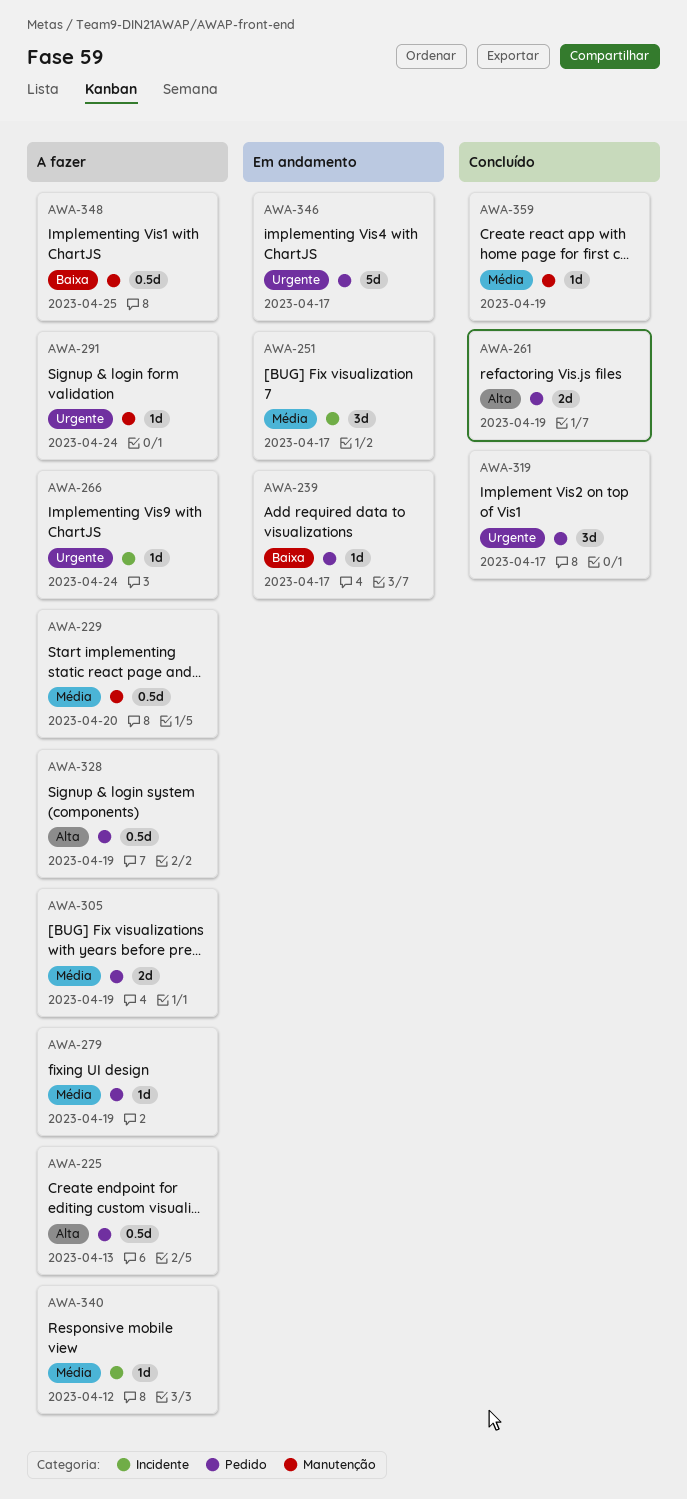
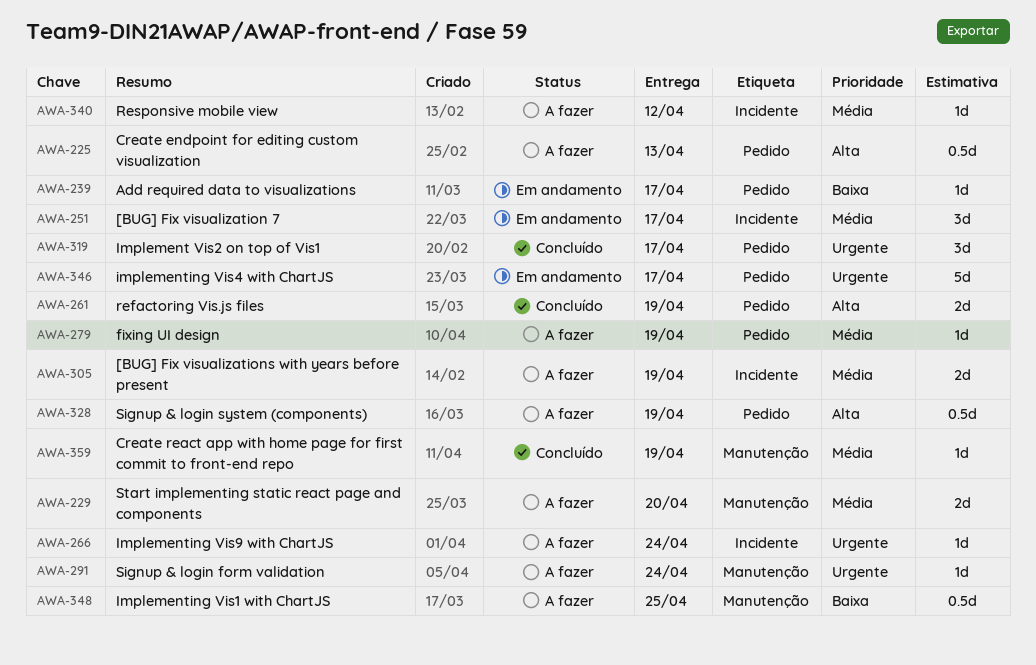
AWA-229, estimate: 0.5d -> 2d
AWA-305, label: Pedido -> Incidente

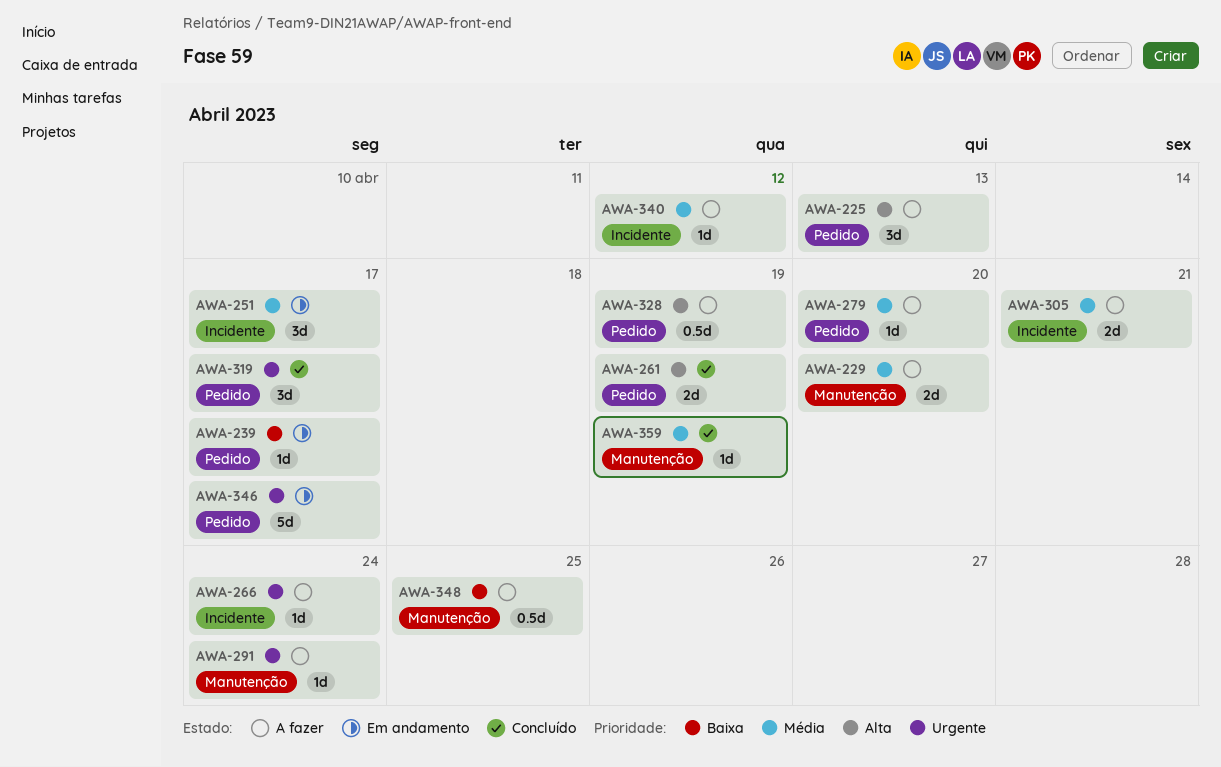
AWA-225, estimate: 0.5d -> 3d
AWA-279, due: Apr 19 -> Apr 20
AWA-305, due: Apr 19 -> Apr 21

